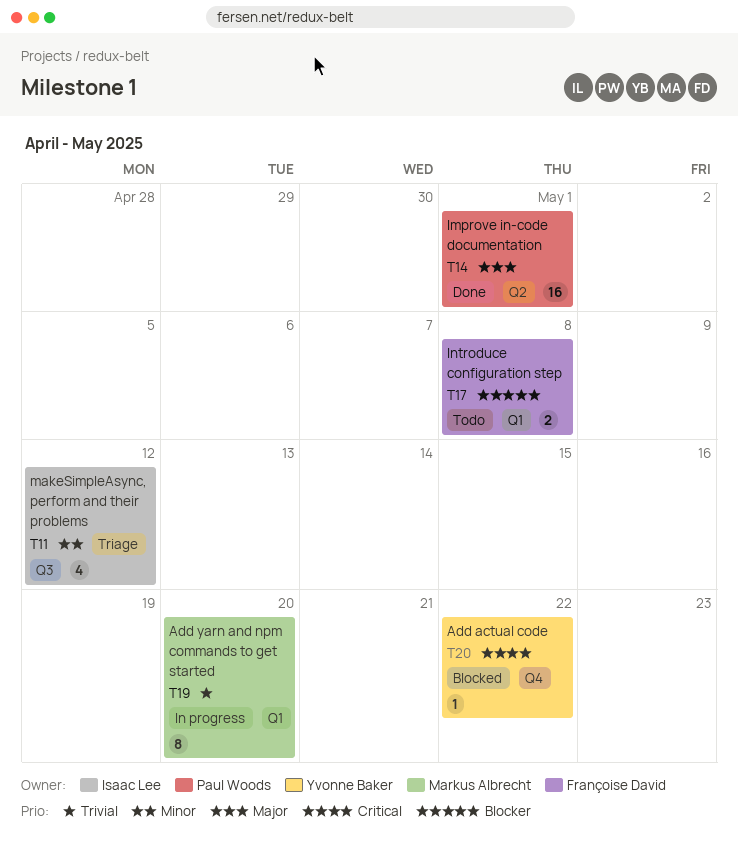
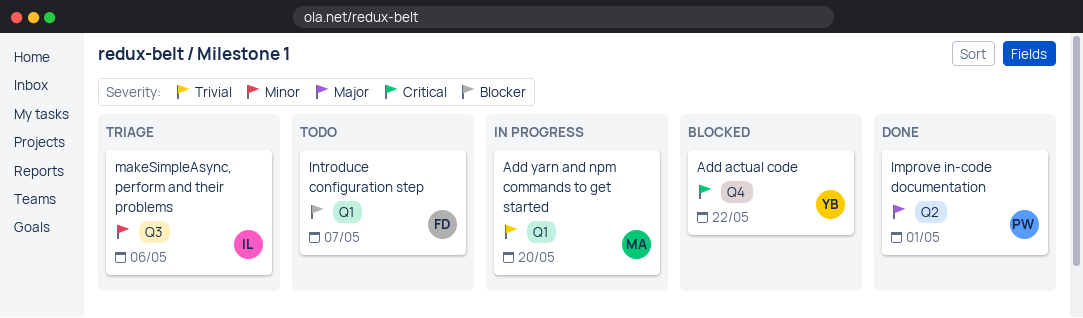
Introduce configuration step, due: May 8 -> May 7
makeSimpleAsync, perform and their problems, due: May 12 -> May 6

